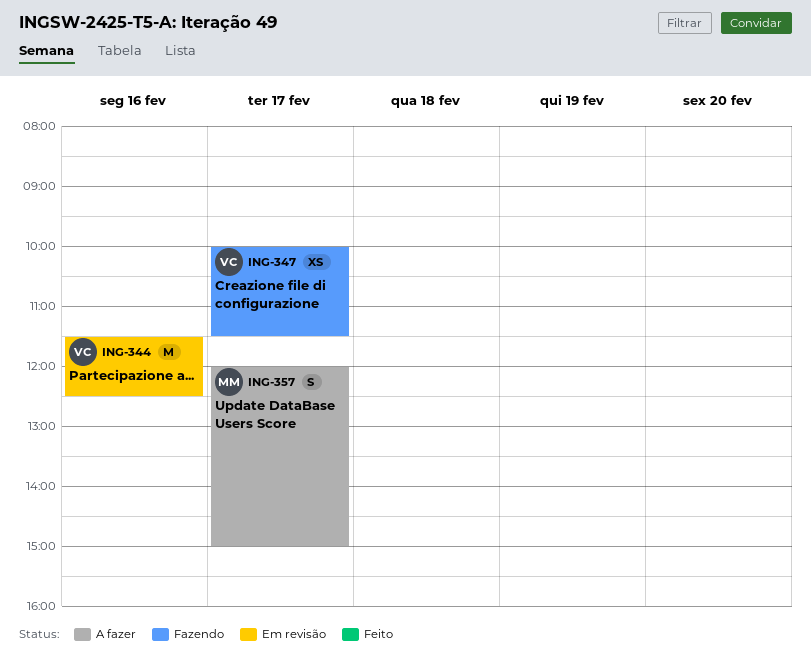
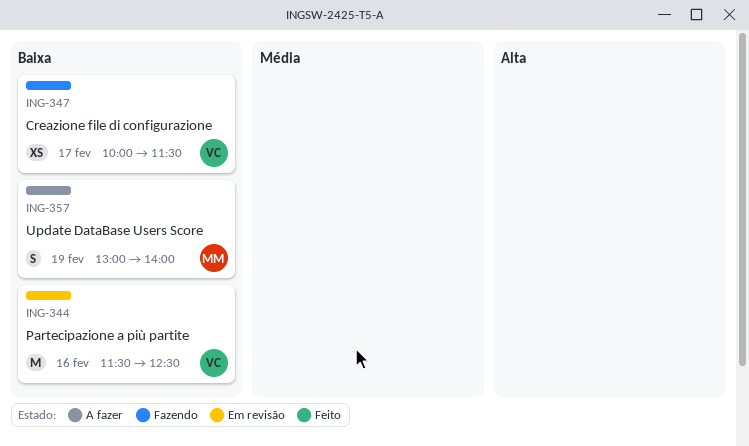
ING-357, day: Feb 17 -> Feb 19
ING-357, begins: 12:00 -> 13:00
ING-357, ends: 15:00 -> 14:00

